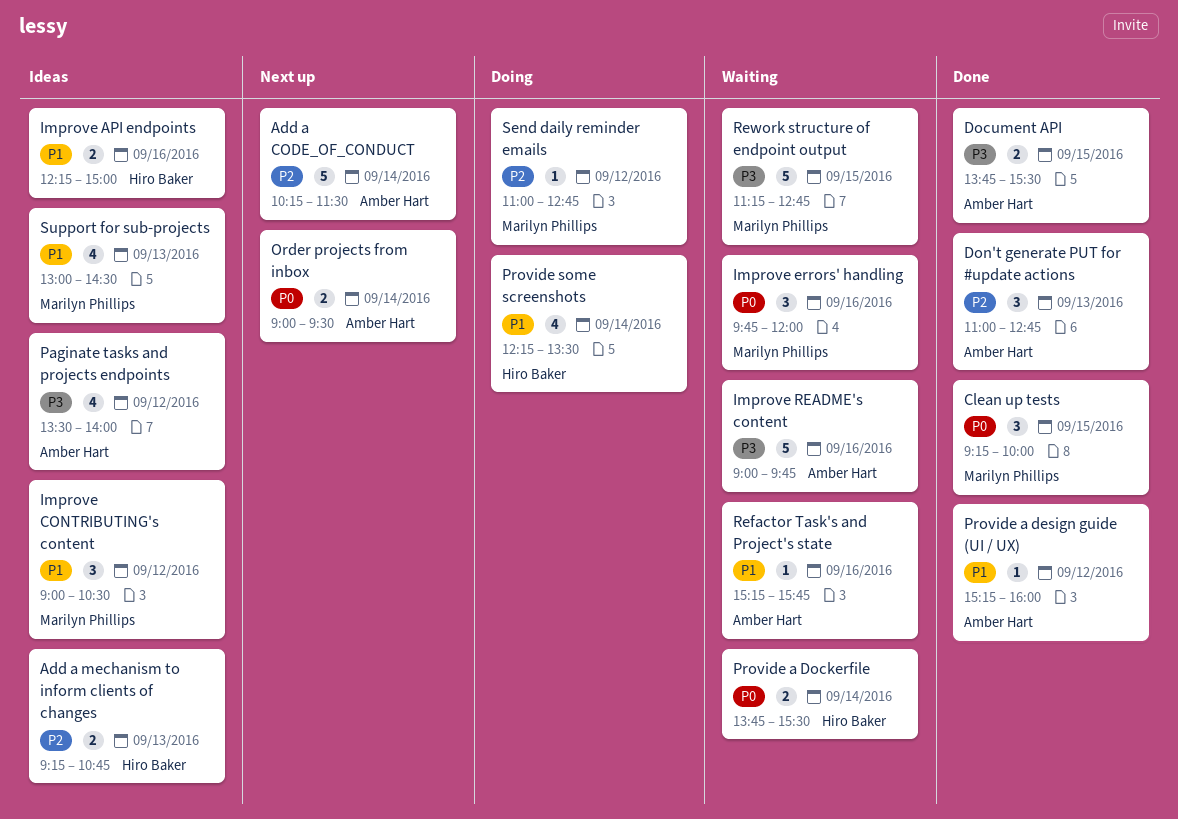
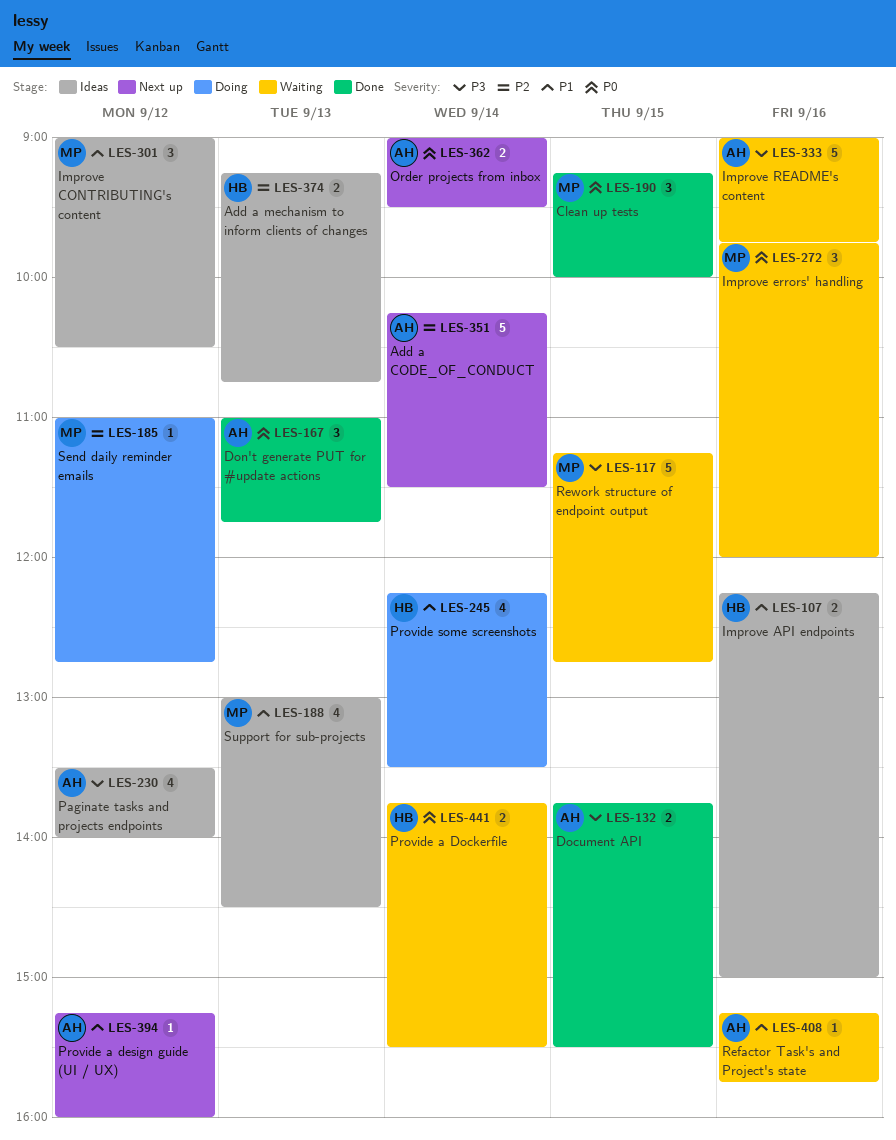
Don't generate PUT for #update actions, priority: P2 -> P0
Don't generate PUT for #update actions, ends: 12:45 -> 11:45
Provide a design guide (UI / UX), status: Done -> Next up

